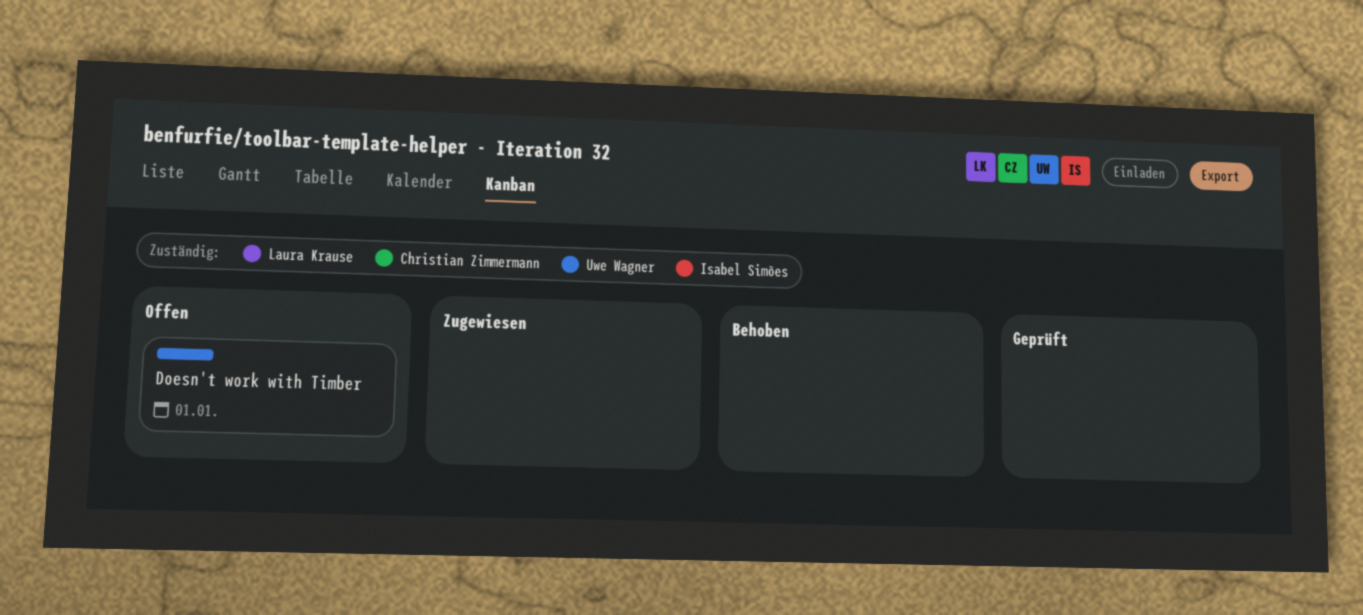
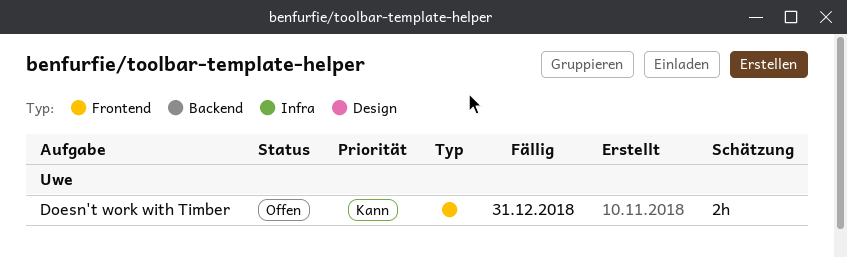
Doesn't work with Timber, due: Jan 1 -> Dec 31

